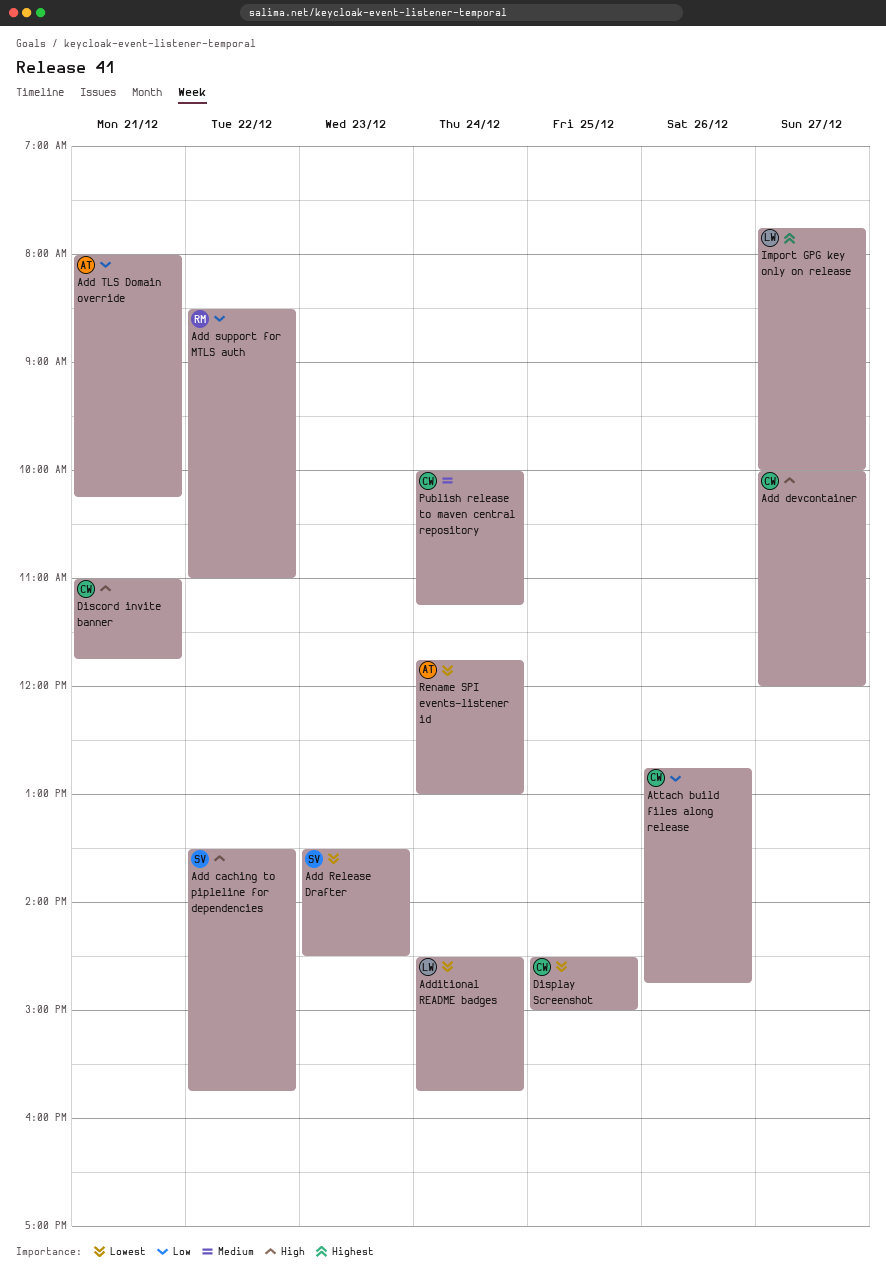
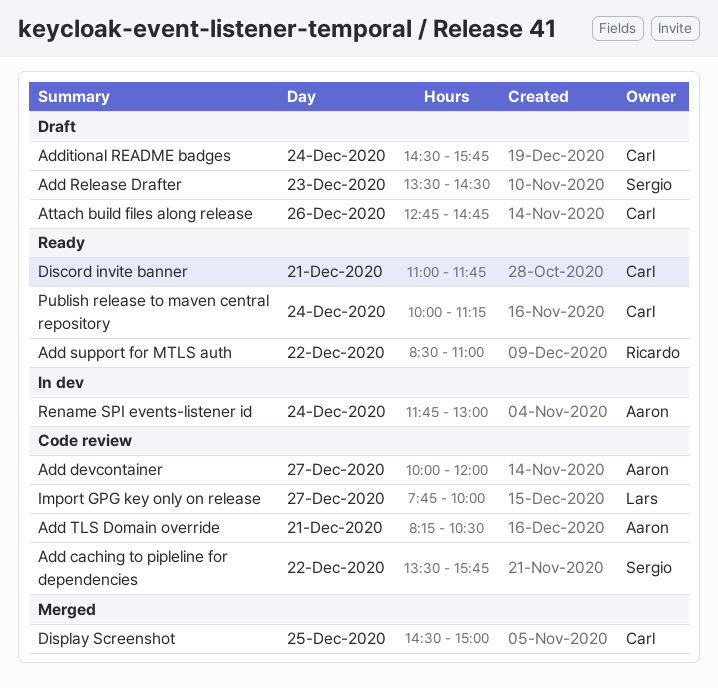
Add devcontainer, owner: Carl -> Aaron
Add TLS Domain override, begins: 08:00 -> 08:15
Add TLS Domain override, ends: 10:15 -> 10:30
Additional README badges, owner: Lars -> Carl

